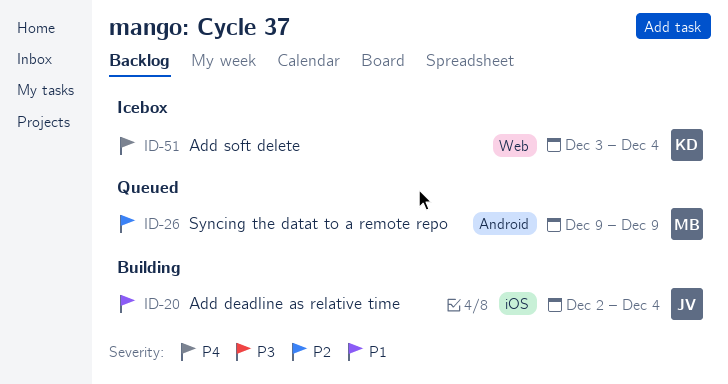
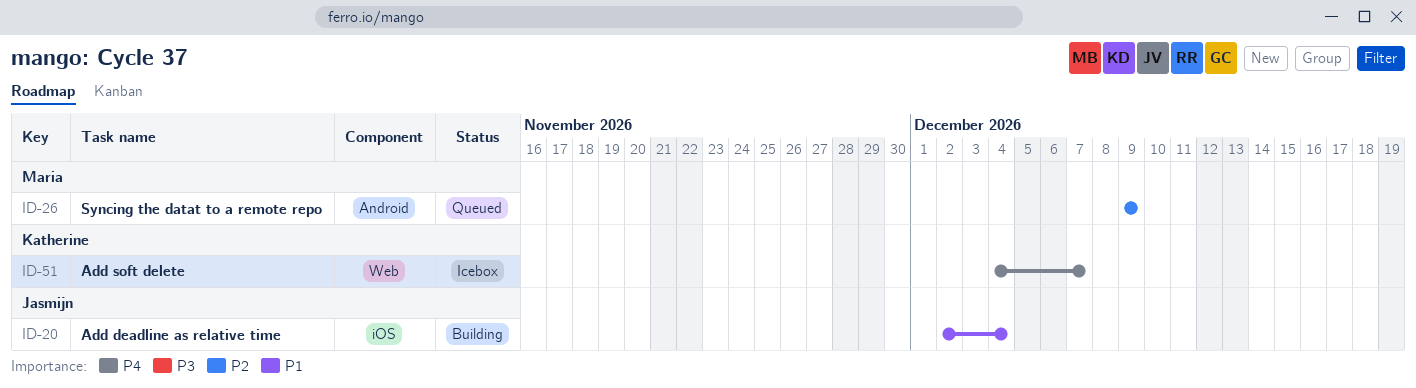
ID-51, start: Dec 3 -> Dec 4
ID-51, due: Dec 4 -> Dec 7

